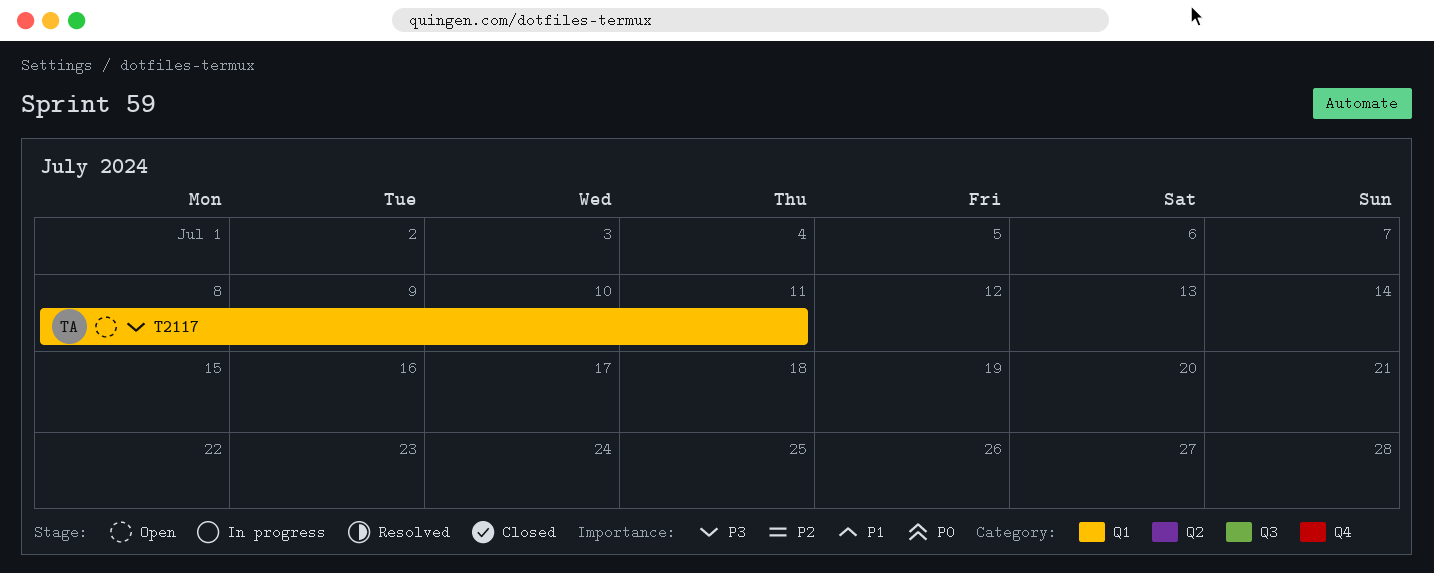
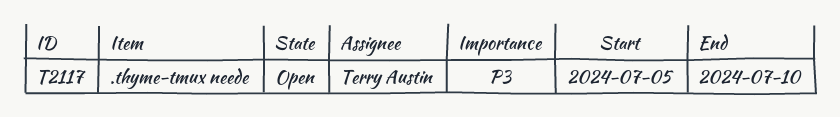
T2117, start: Jul 8 -> Jul 5
T2117, due: Jul 11 -> Jul 10

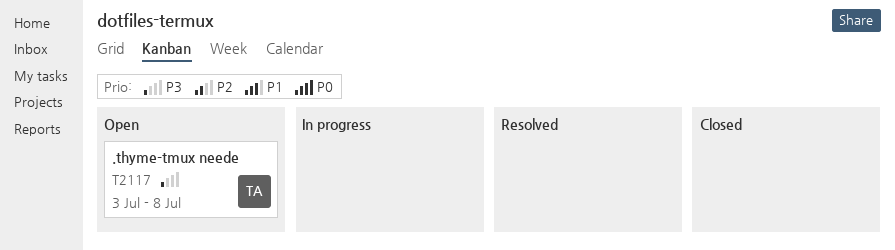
T2117, start: Jul 5 -> Jul 3
T2117, due: Jul 10 -> Jul 8

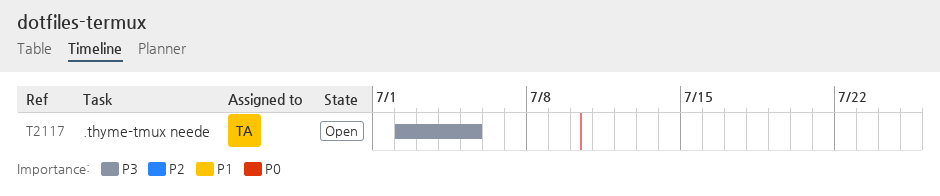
T2117, start: Jul 3 -> Jul 2
T2117, due: Jul 8 -> Jul 5

